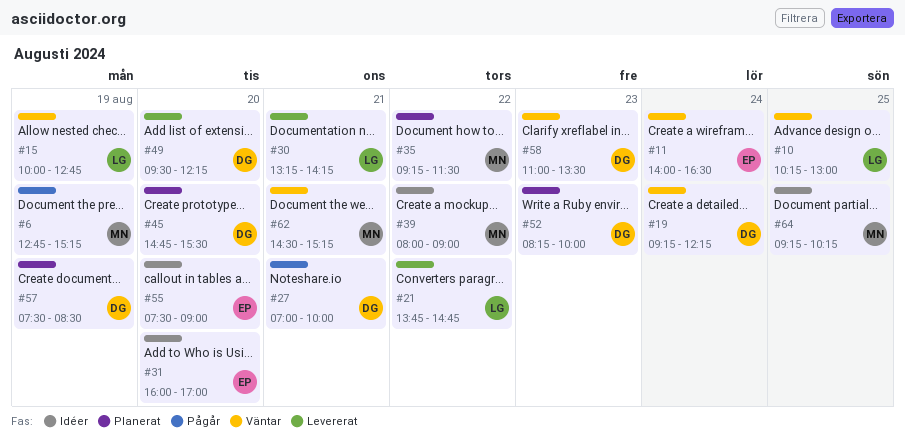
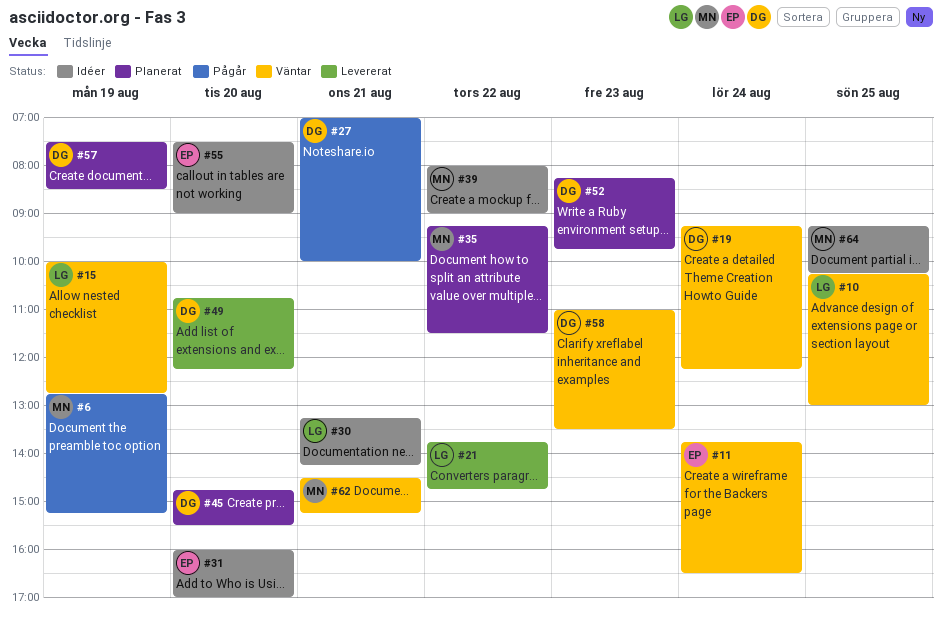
#11, begins: 14:00 -> 13:45
#30, status: Levererat -> Idéer
#49, begins: 09:30 -> 10:45
#52, ends: 10:00 -> 09:45

